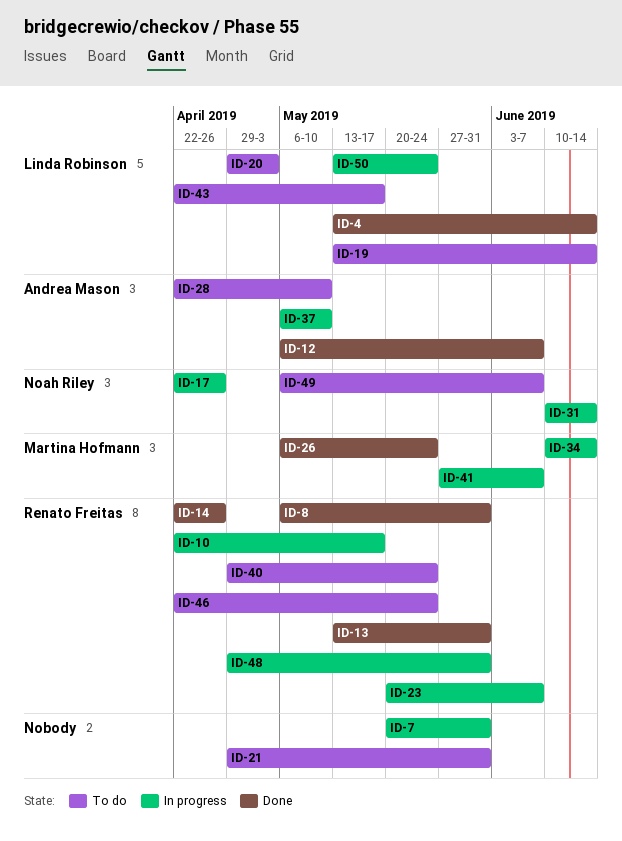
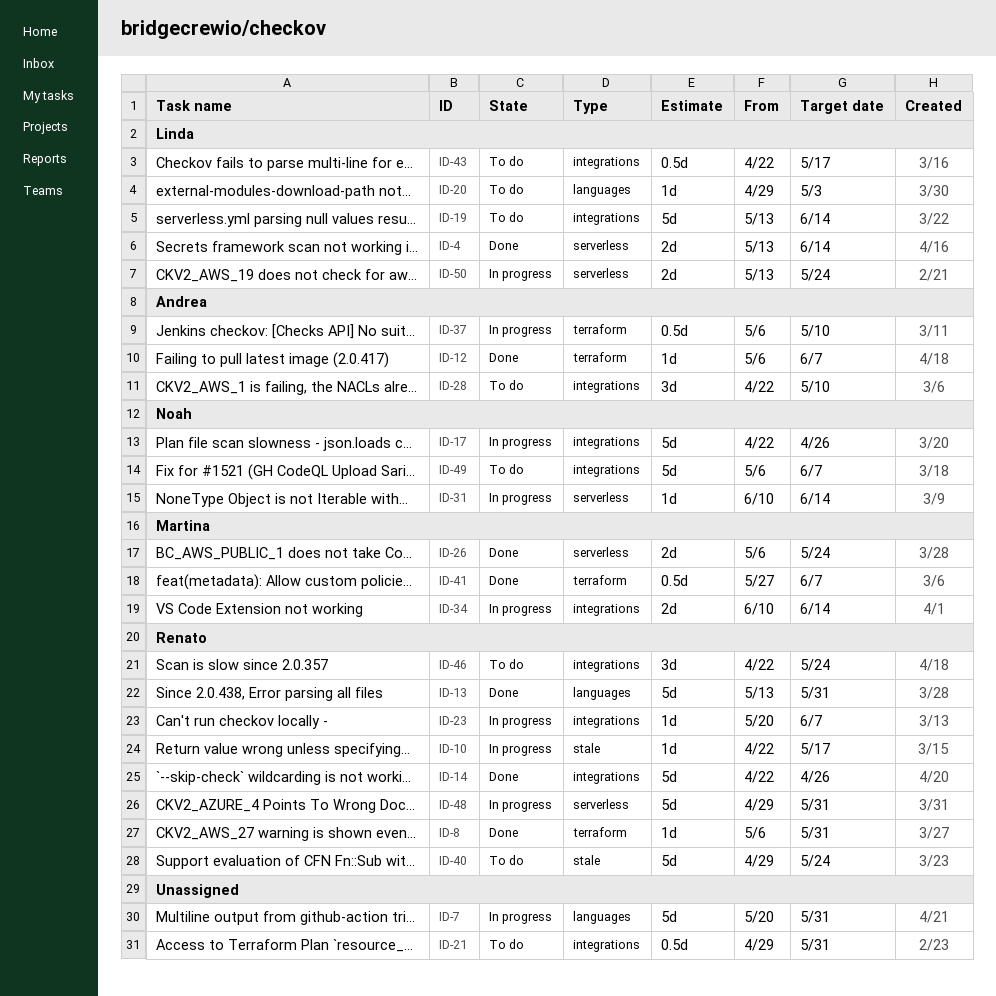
ID-41, status: In progress -> Done

